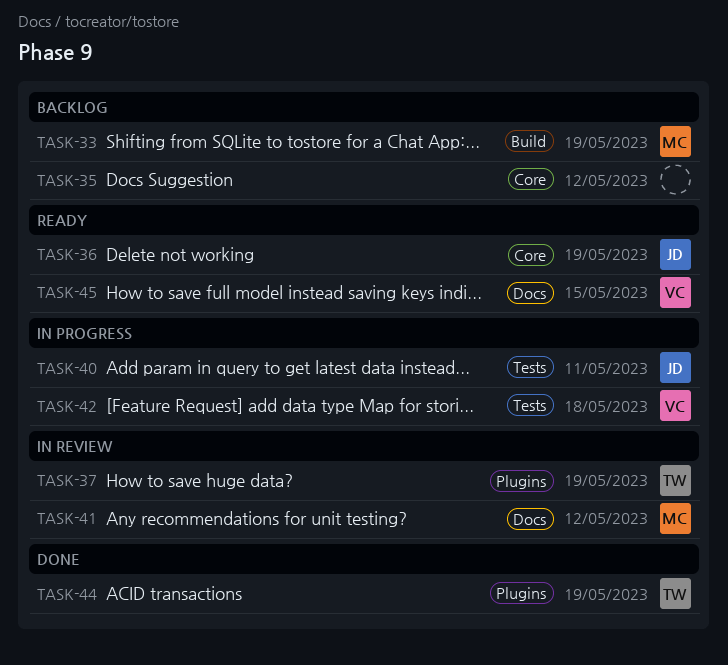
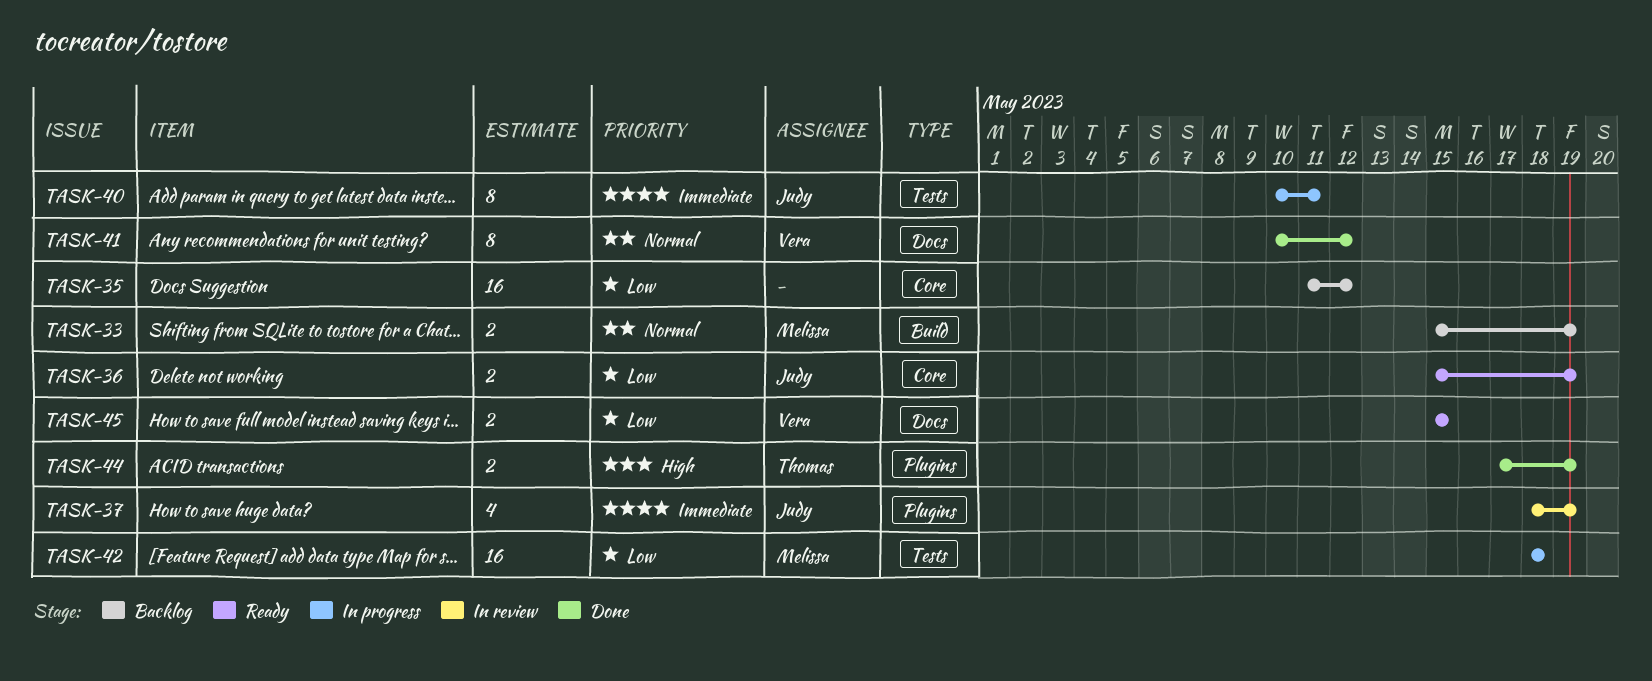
TASK-37, owner: Thomas -> Judy
TASK-41, status: In review -> Done
TASK-41, owner: Melissa -> Vera
TASK-42, owner: Vera -> Melissa

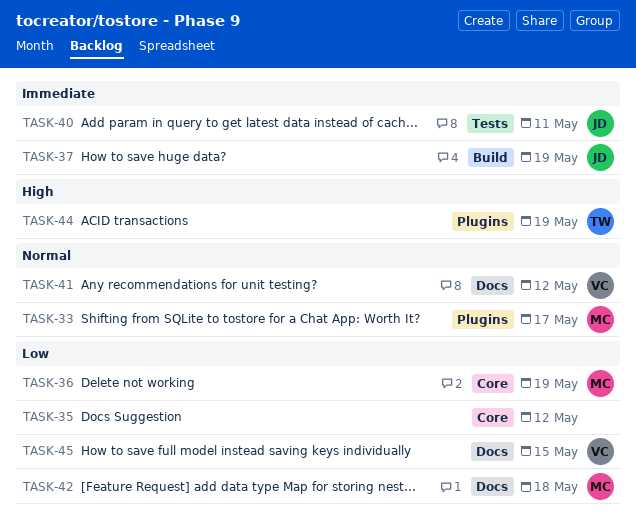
TASK-33, label: Build -> Plugins
TASK-33, due: May 19 -> May 17
TASK-36, owner: Judy -> Melissa
TASK-37, label: Plugins -> Build
TASK-42, label: Tests -> Docs

